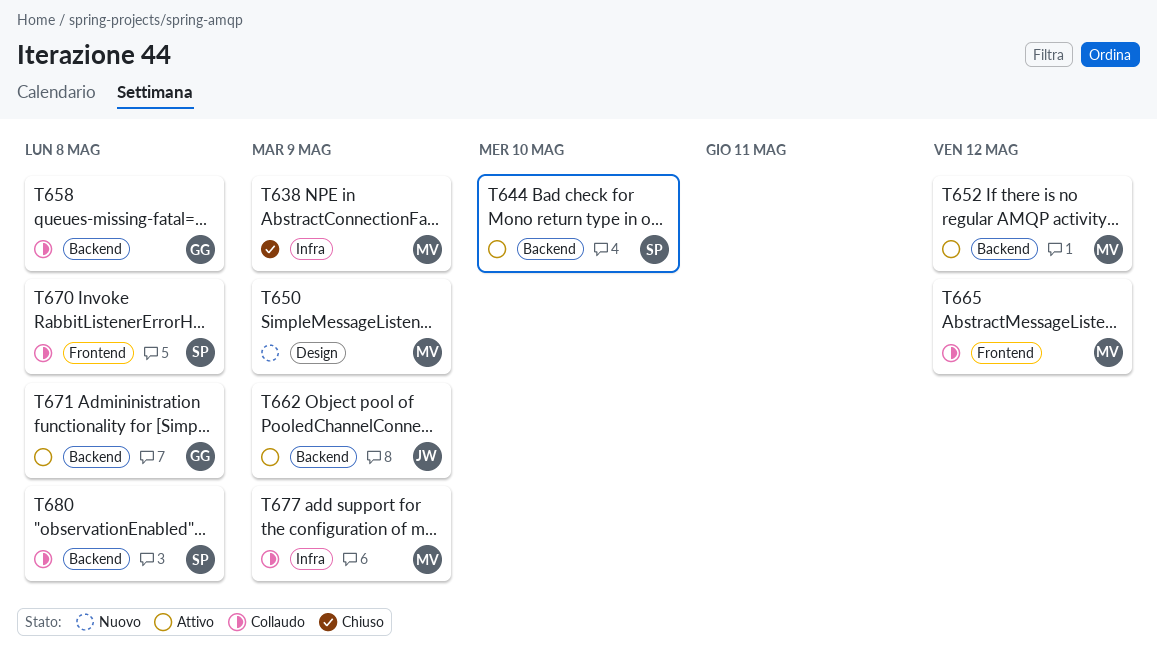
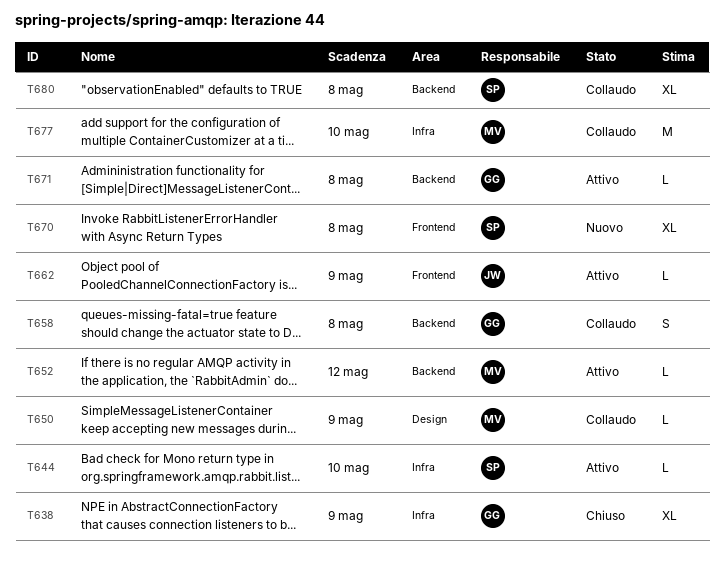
T638, owner: MV -> GG
T644, label: Backend -> Infra
T650, status: Nuovo -> Collaudo
T662, label: Backend -> Frontend
T665: present -> none
T670, status: Collaudo -> Nuovo
T677, due: May 9 -> May 10

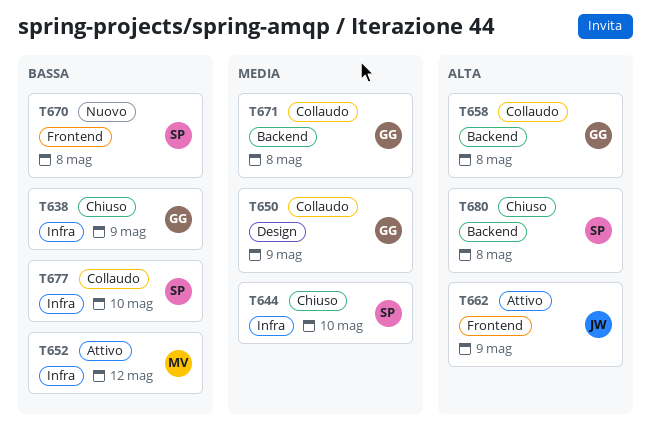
T644, status: Attivo -> Chiuso
T650, owner: MV -> GG
T652, label: Backend -> Infra
T671, status: Attivo -> Collaudo
T677, owner: MV -> SP
T680, status: Collaudo -> Chiuso

